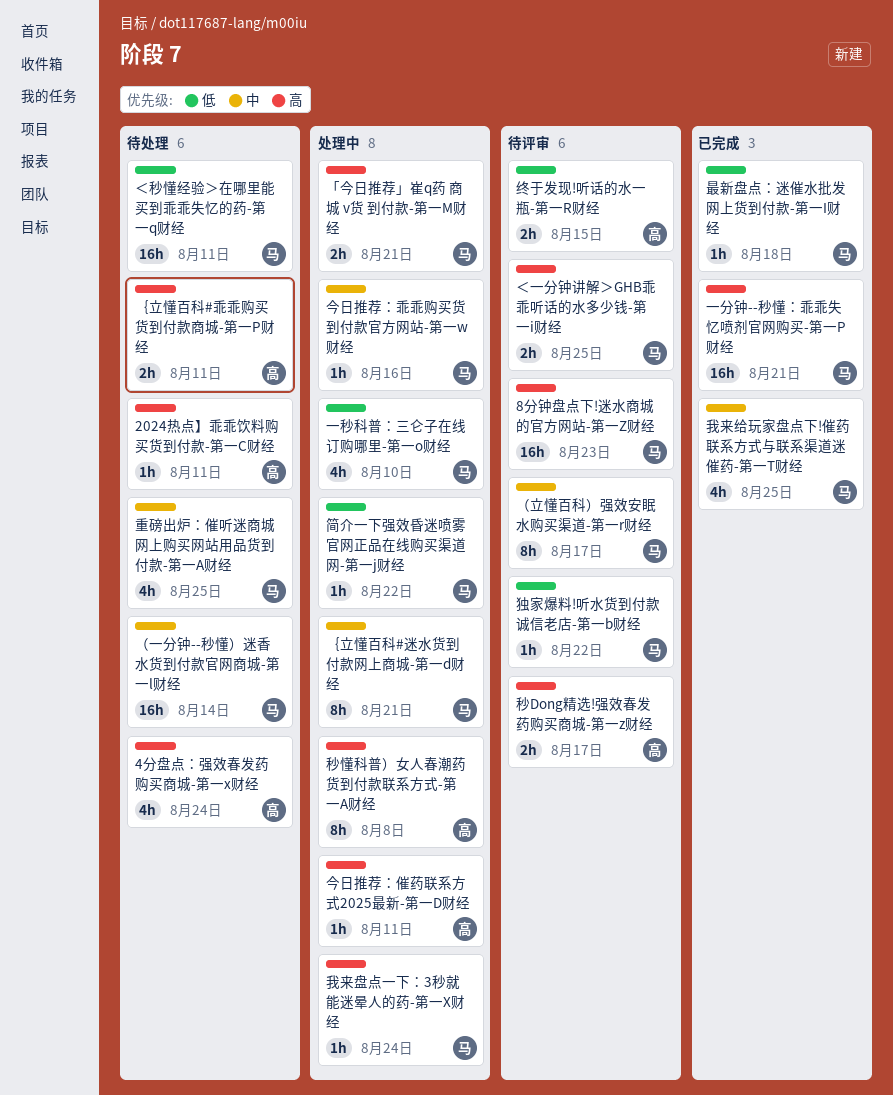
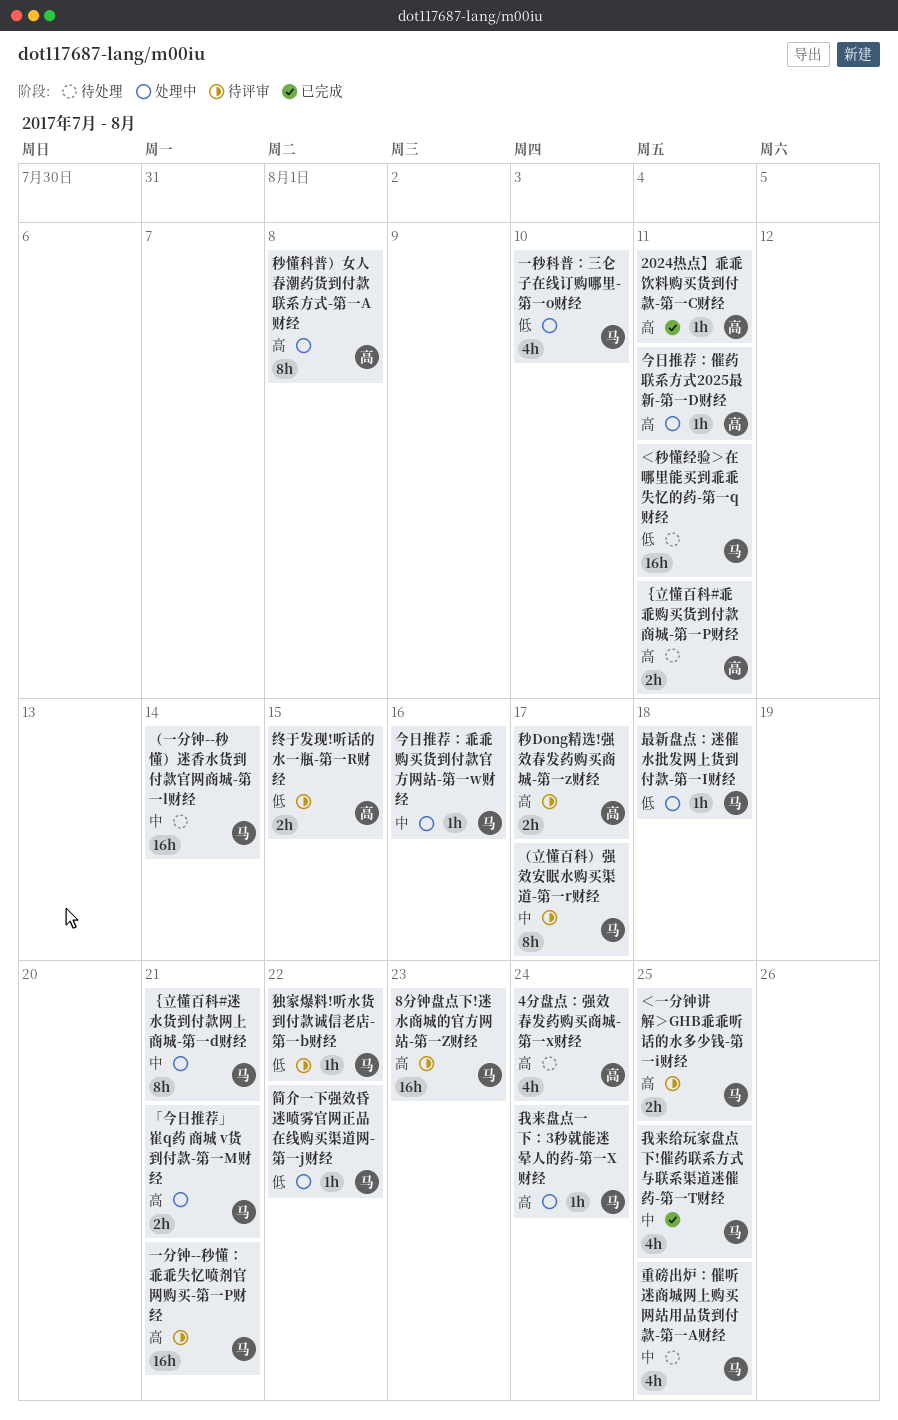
2024热点】乖乖饮料购买货到付款-第一C财经, status: 待处理 -> 已完成
一分钟--秒懂：乖乖失忆喷剂官网购买-第一P财经, status: 已完成 -> 待评审
最新盘点：迷催水批发网上货到付款-第一I财经, status: 已完成 -> 处理中

